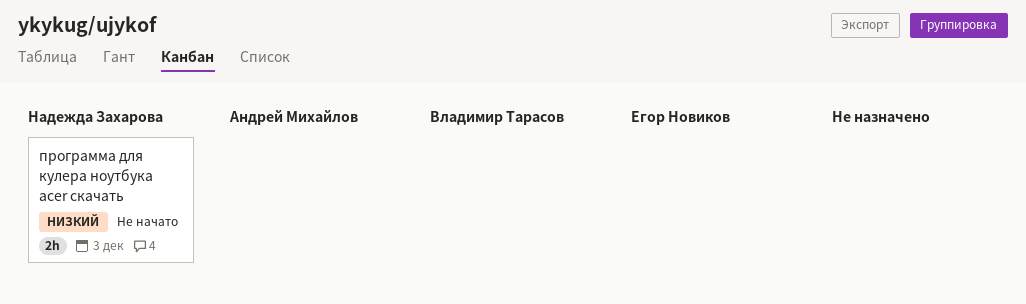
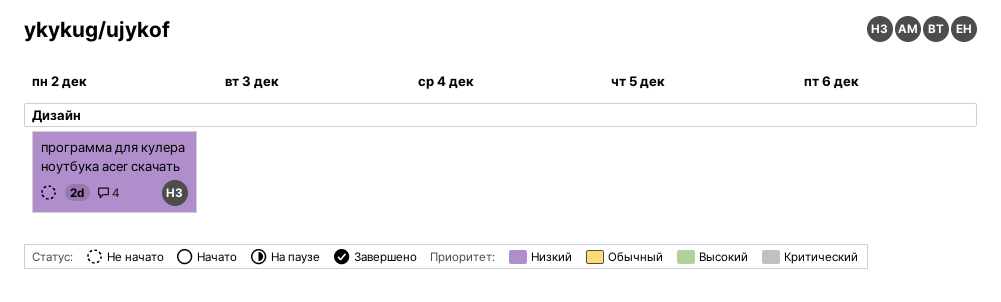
программа для кулера ноутбука acer скачать, estimate: 2h -> 2d
программа для кулера ноутбука acer скачать, due: Dec 3 -> Dec 2

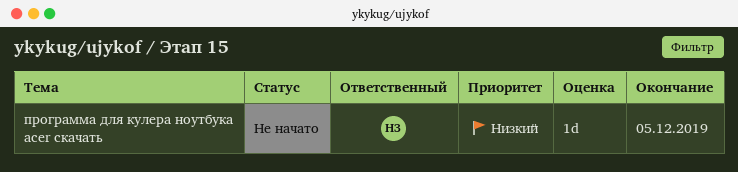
программа для кулера ноутбука acer скачать, estimate: 2d -> 1d
программа для кулера ноутбука acer скачать, due: Dec 2 -> Dec 5

